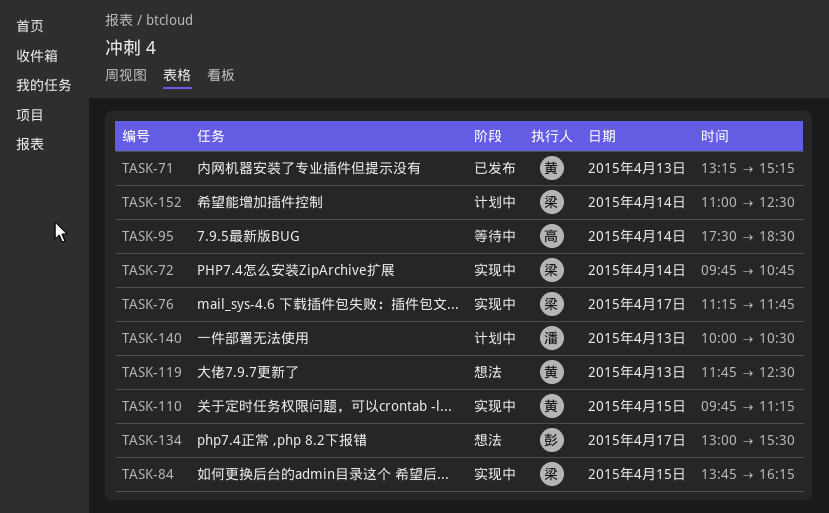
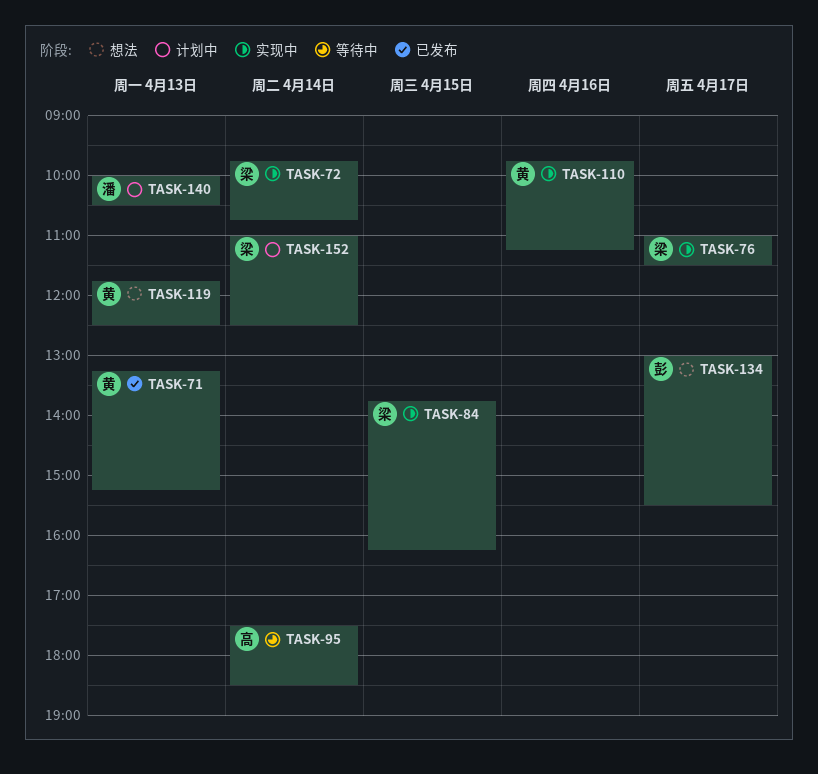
TASK-76, begins: 11:15 -> 11:00
TASK-76, ends: 11:45 -> 11:30
TASK-110, day: Apr 15 -> Apr 16

